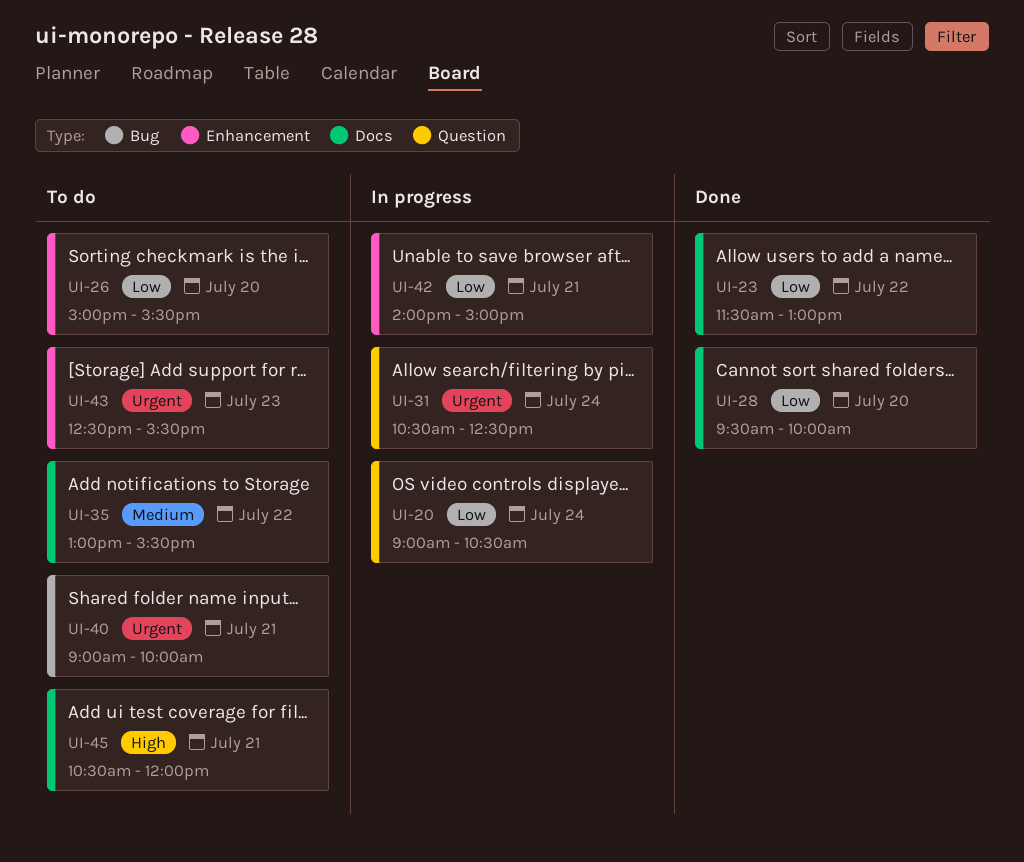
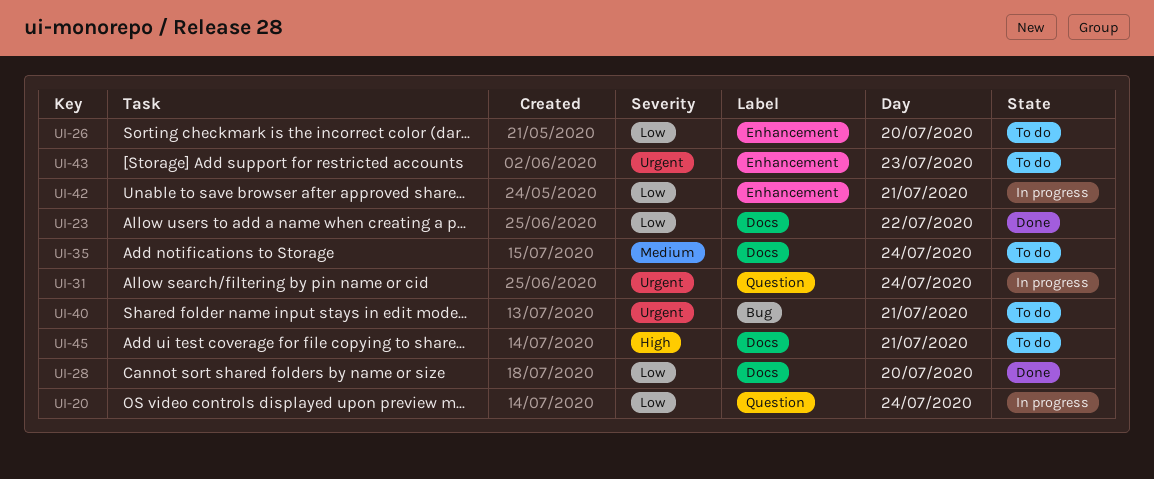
UI-35, day: Jul 22 -> Jul 24

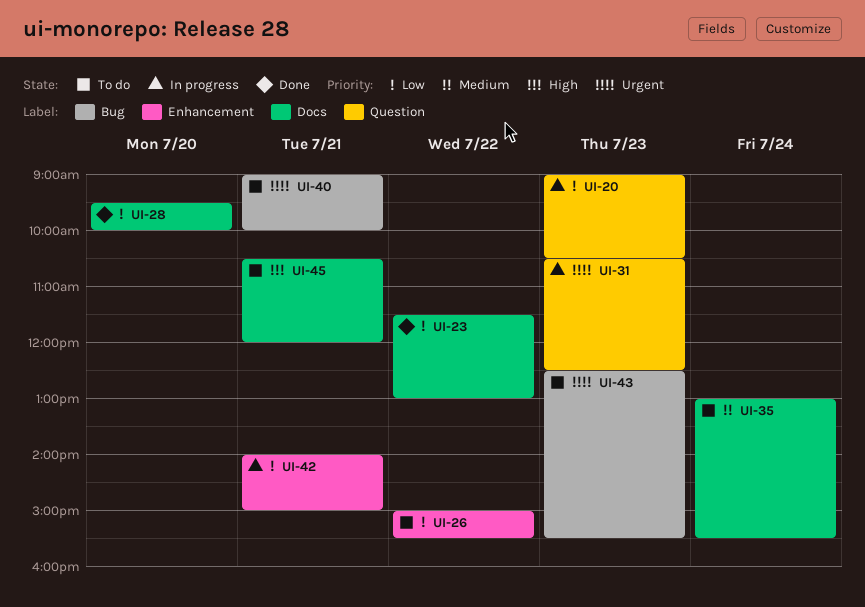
UI-20, day: Jul 24 -> Jul 23
UI-26, day: Jul 20 -> Jul 22
UI-31, day: Jul 24 -> Jul 23
UI-43, label: Enhancement -> Bug

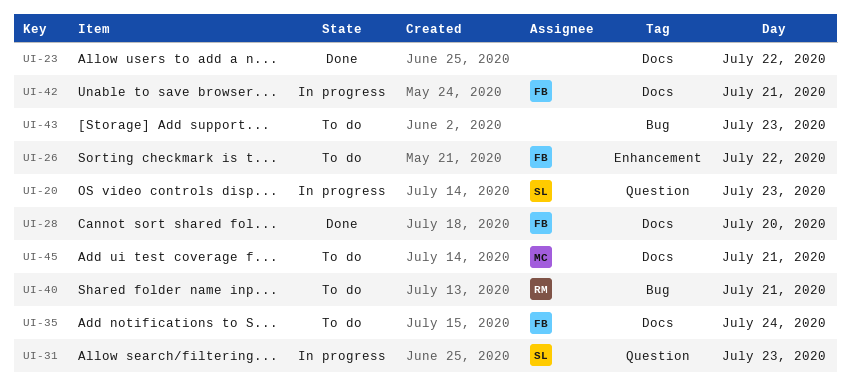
UI-42, label: Enhancement -> Docs

